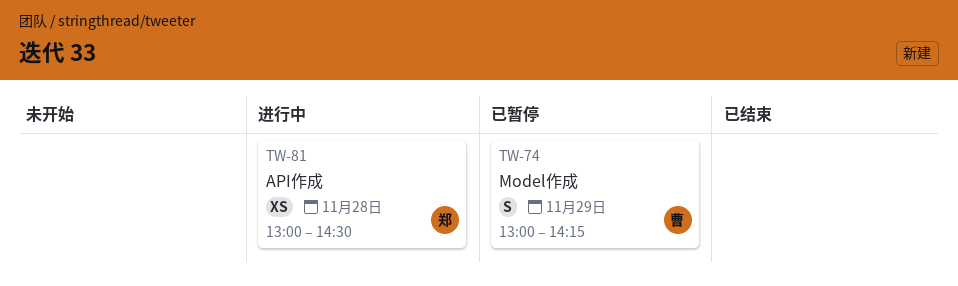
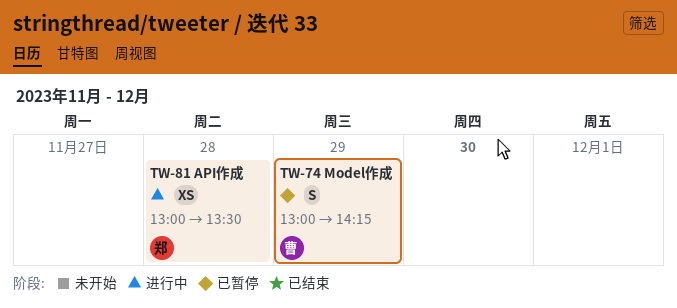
TW-81, ends: 14:30 -> 13:30

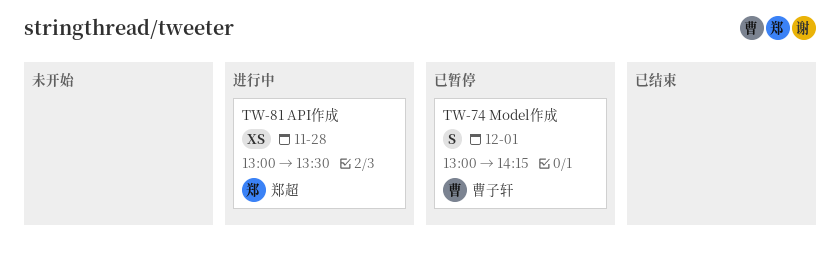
TW-74, day: Nov 29 -> Dec 1

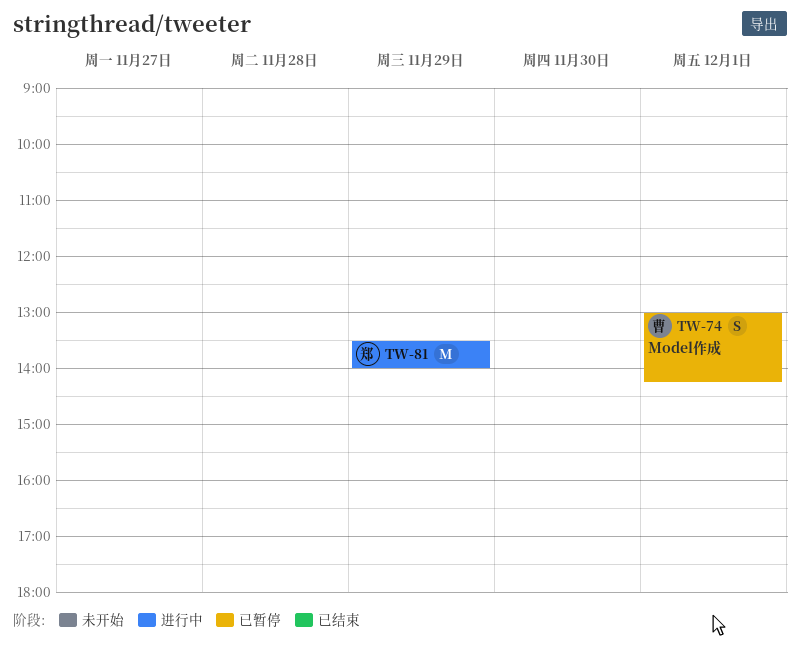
TW-81, estimate: XS -> M
TW-81, day: Nov 28 -> Nov 29
TW-81, begins: 13:00 -> 13:30
TW-81, ends: 13:30 -> 14:00

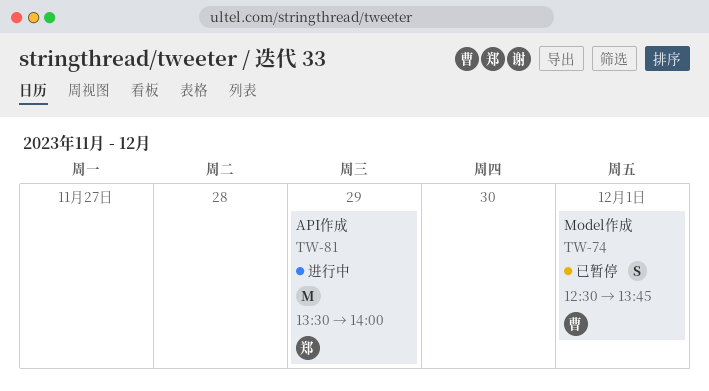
TW-74, begins: 13:00 -> 12:30
TW-74, ends: 14:15 -> 13:45

